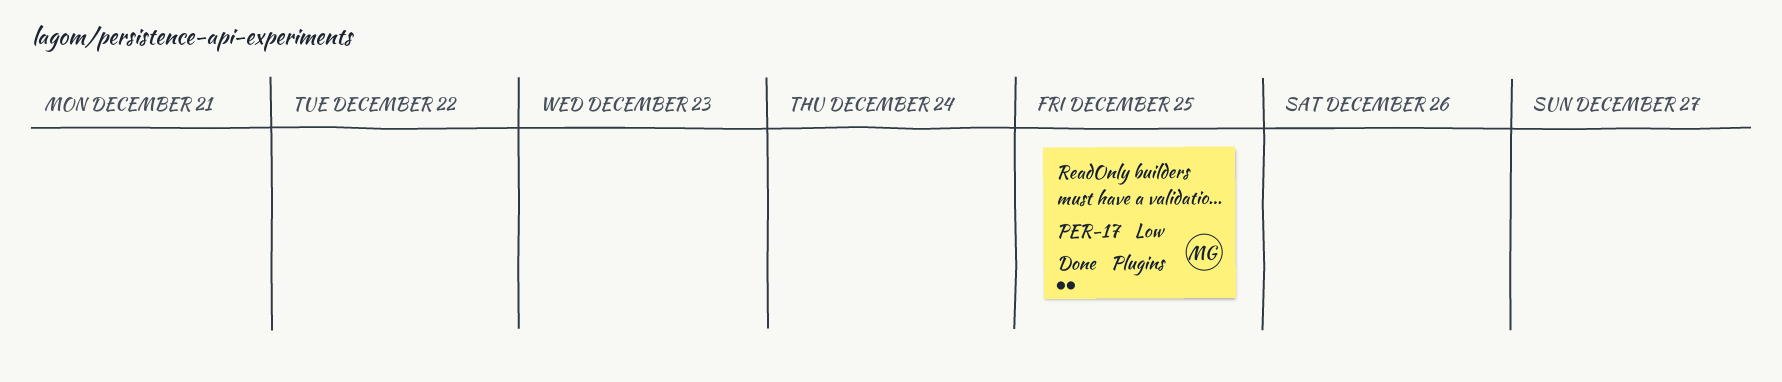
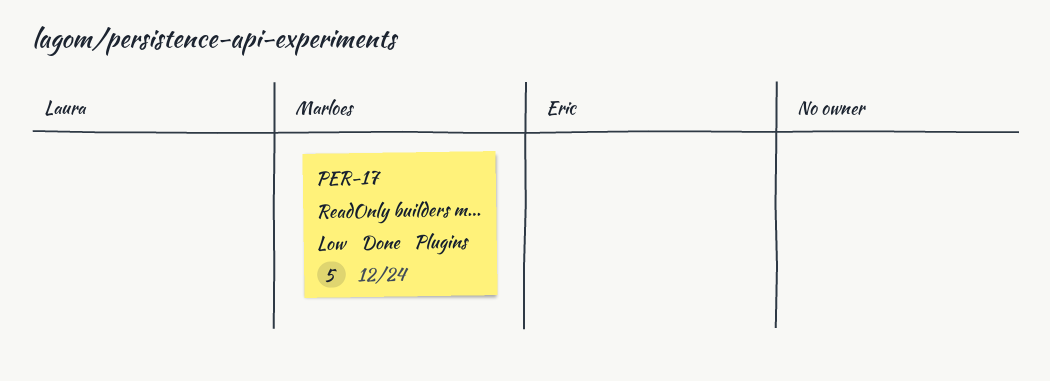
PER-17, estimate: 2 -> 5
PER-17, due: Dec 25 -> Dec 24

